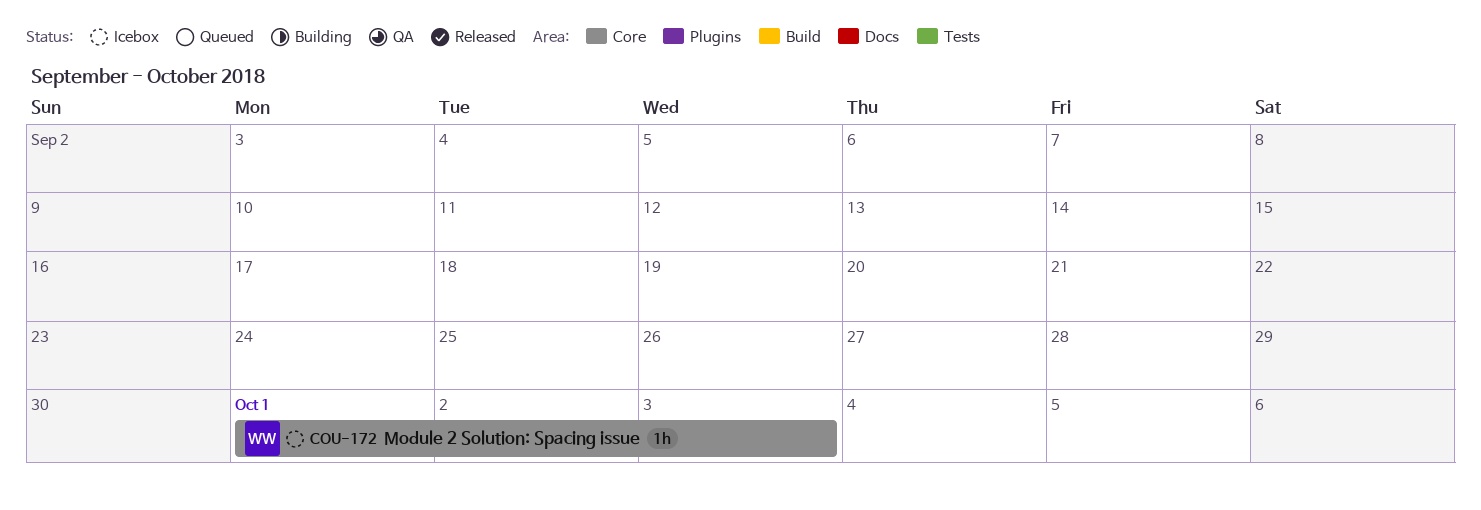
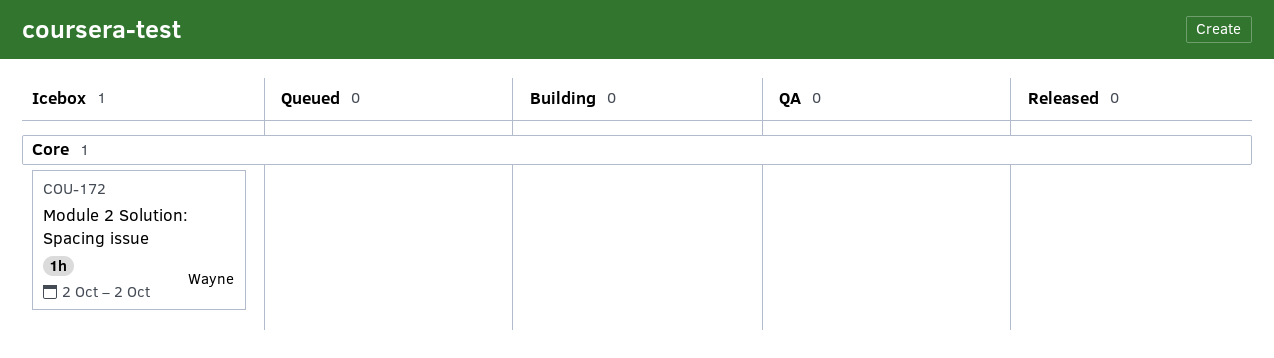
COU-172, start: Oct 1 -> Oct 2
COU-172, due: Oct 3 -> Oct 2

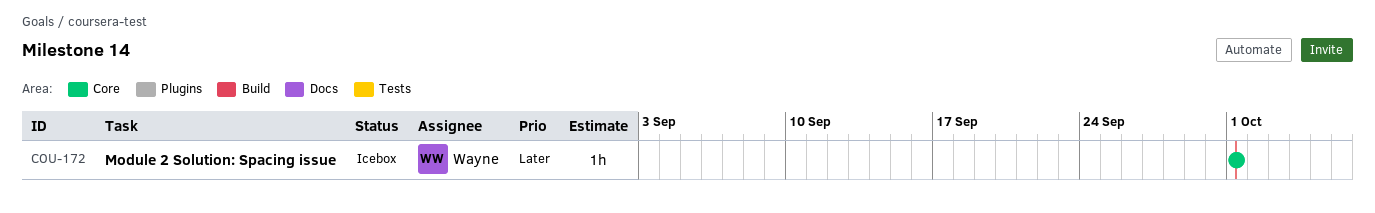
COU-172, start: Oct 2 -> Oct 1
COU-172, due: Oct 2 -> Oct 1

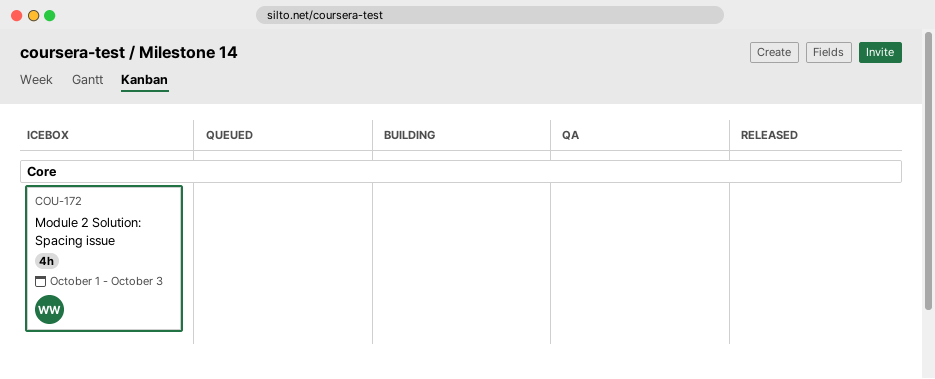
COU-172, estimate: 1h -> 4h
COU-172, due: Oct 1 -> Oct 3

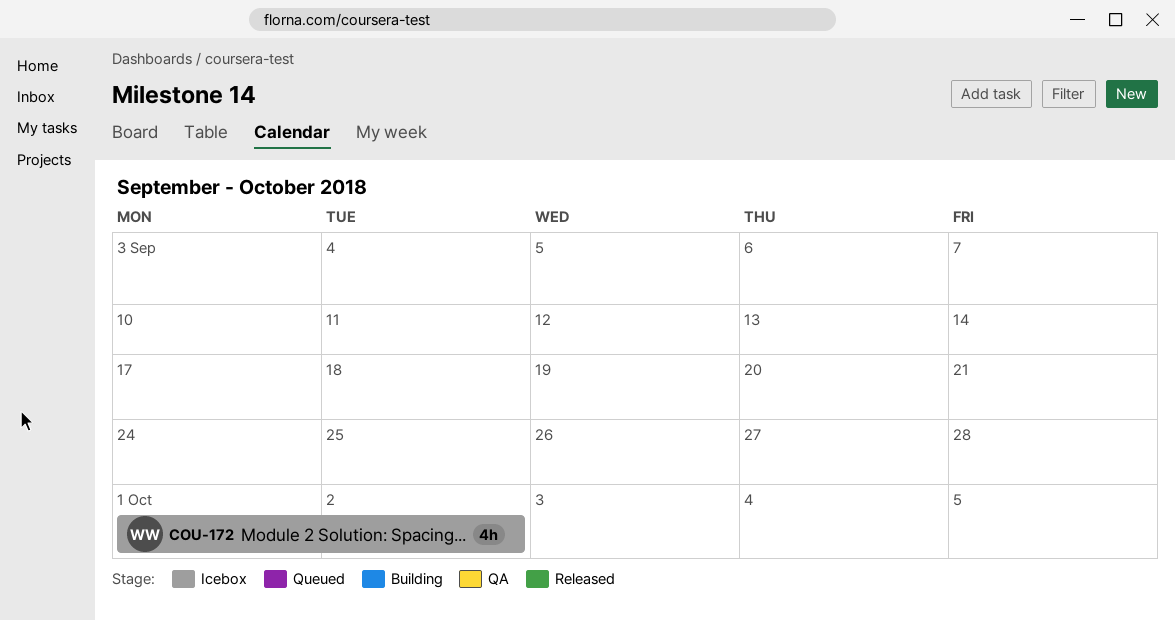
COU-172, due: Oct 3 -> Oct 2

